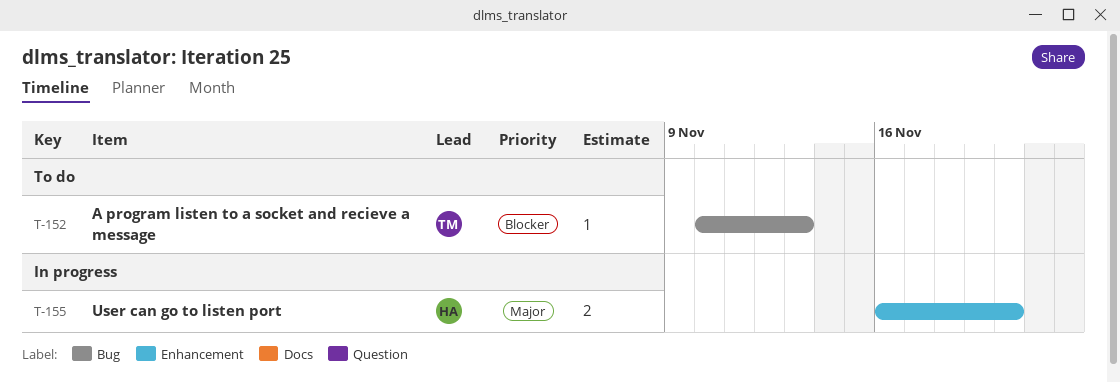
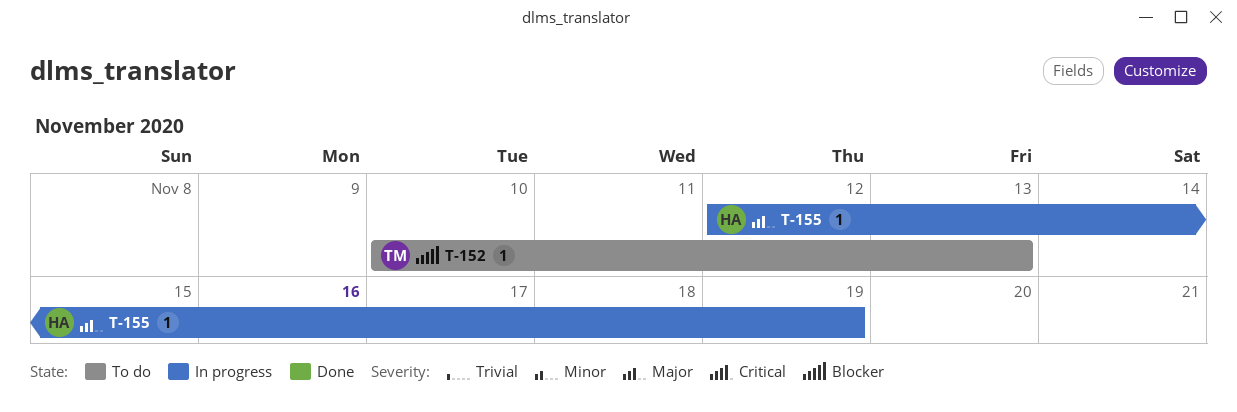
T-155, estimate: 2 -> 1
T-155, start: Nov 16 -> Nov 12
T-155, due: Nov 20 -> Nov 19

